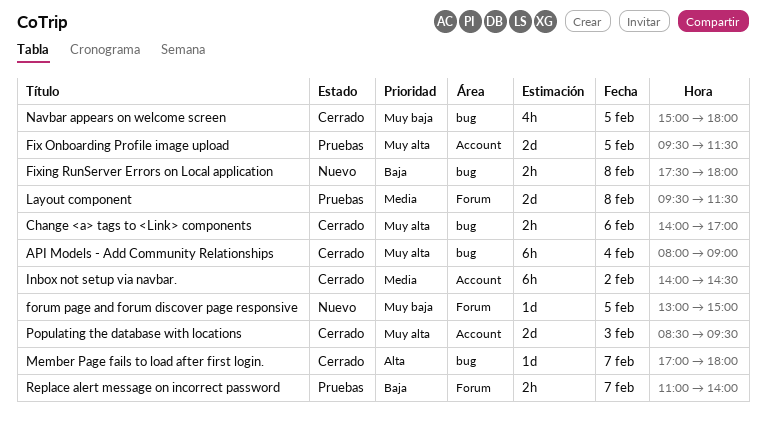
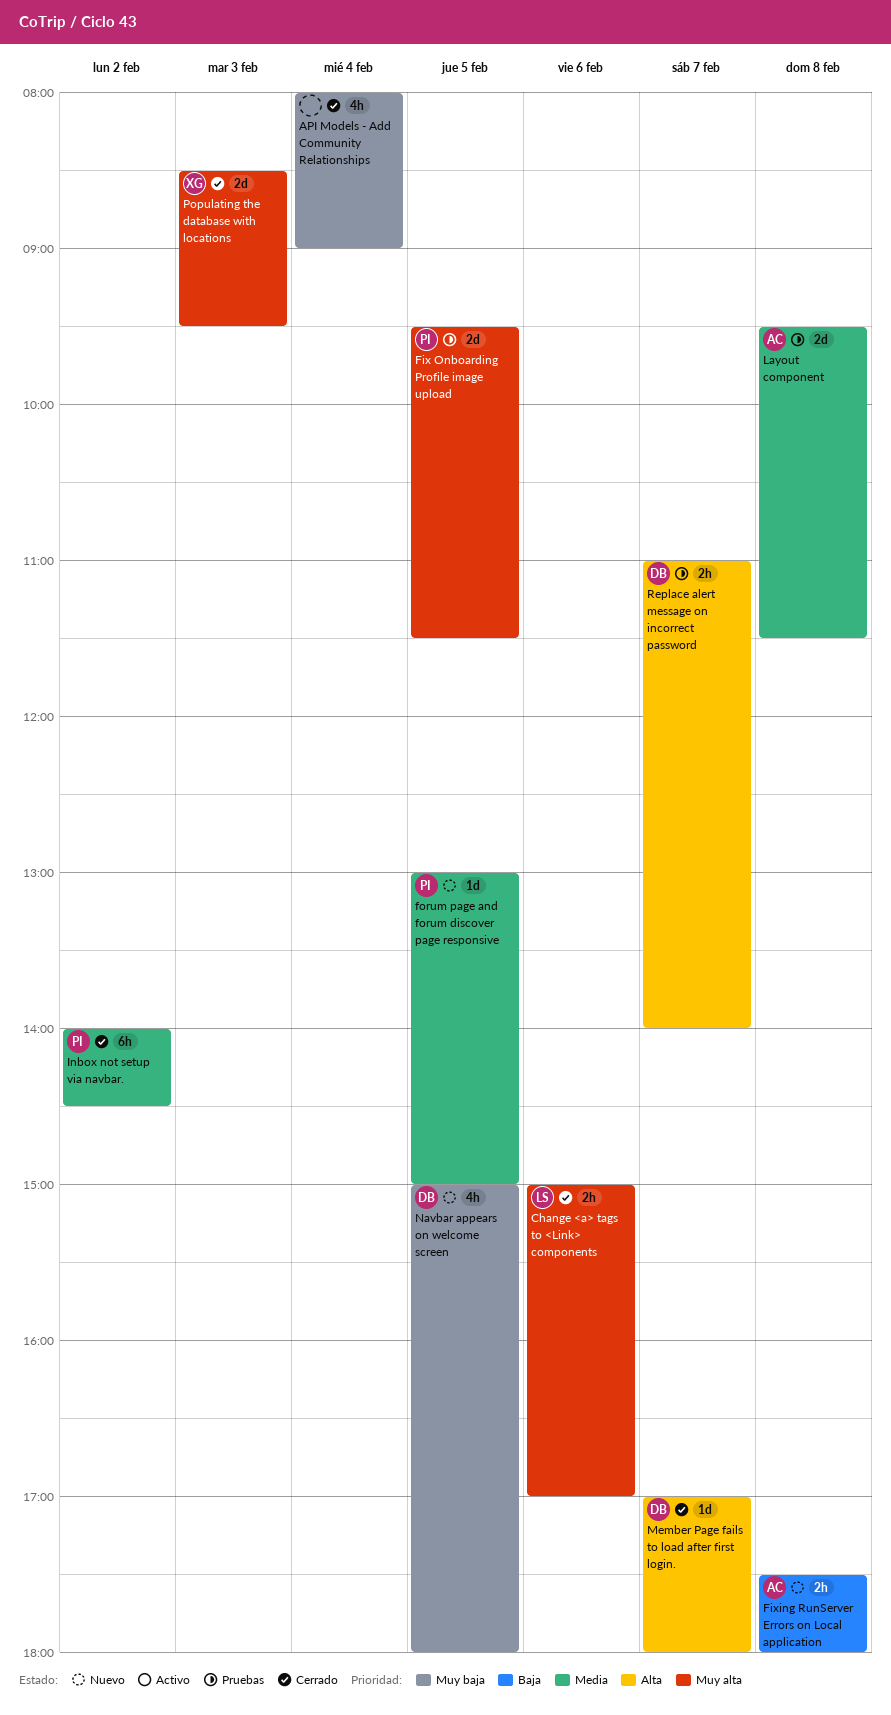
API Models - Add Community Relationships, priority: Muy alta -> Muy baja
API Models - Add Community Relationships, estimate: 6h -> 4h
Change <a> tags to <Link> components, begins: 14:00 -> 15:00
forum page and forum discover page responsive, priority: Muy baja -> Media
Navbar appears on welcome screen, status: Cerrado -> Nuevo
Replace alert message on incorrect password, priority: Baja -> Alta

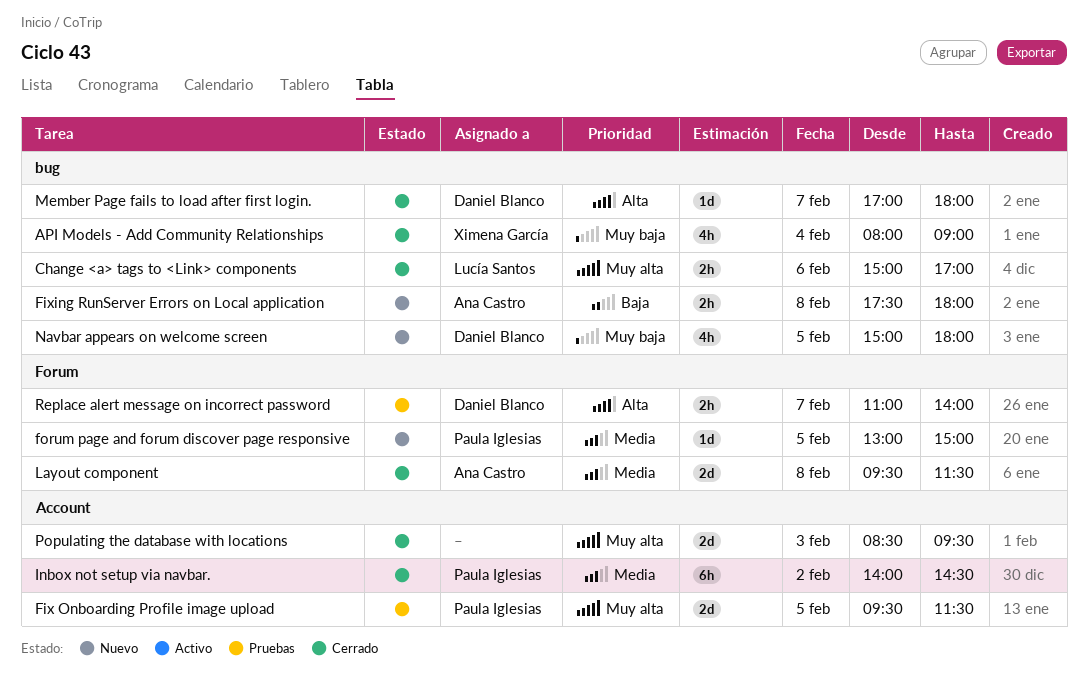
API Models - Add Community Relationships, owner: none -> Ximena García
Layout component, status: Pruebas -> Cerrado
Populating the database with locations, owner: Ximena García -> none

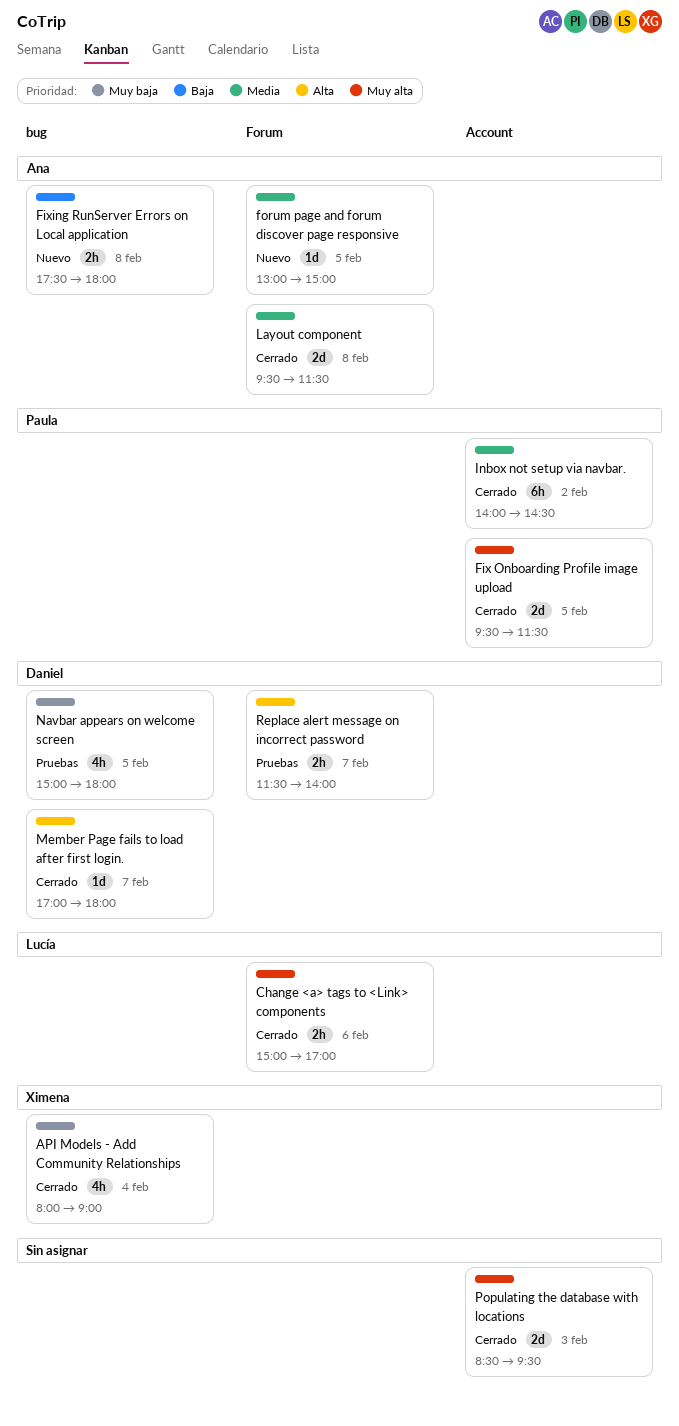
Change <a> tags to <Link> components, label: bug -> Forum
Fix Onboarding Profile image upload, status: Pruebas -> Cerrado
forum page and forum discover page responsive, owner: Paula Iglesias -> Ana Castro
Navbar appears on welcome screen, status: Nuevo -> Pruebas
Replace alert message on incorrect password, begins: 11:00 -> 11:30

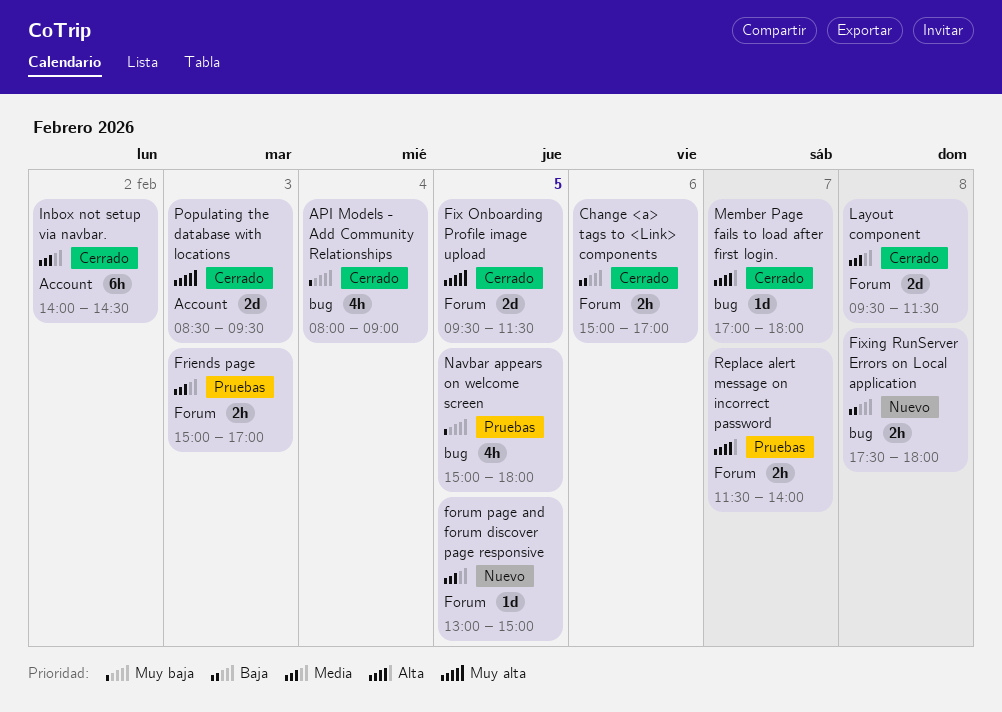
Change <a> tags to <Link> components, priority: Muy alta -> Baja
Fix Onboarding Profile image upload, label: Account -> Forum
Friends page: none -> present

